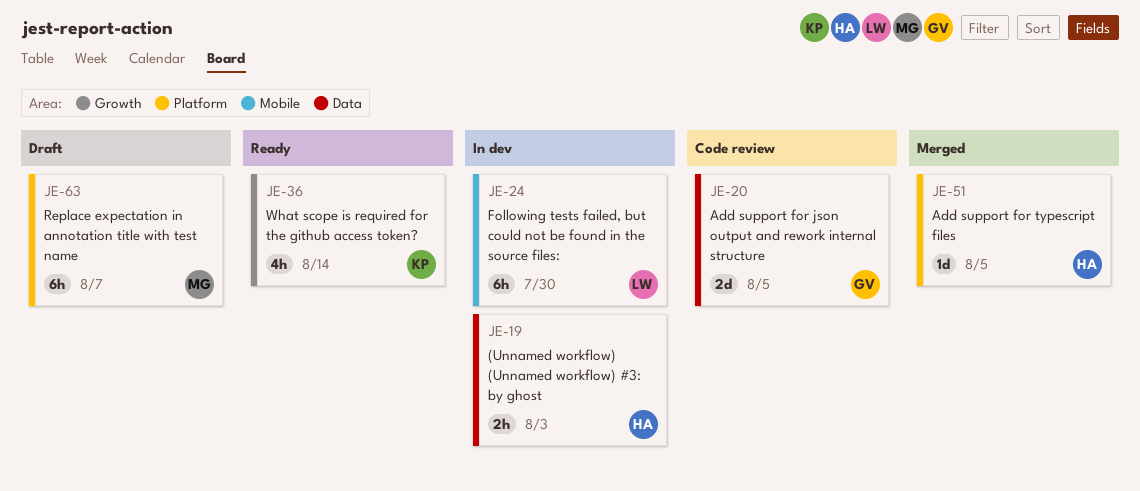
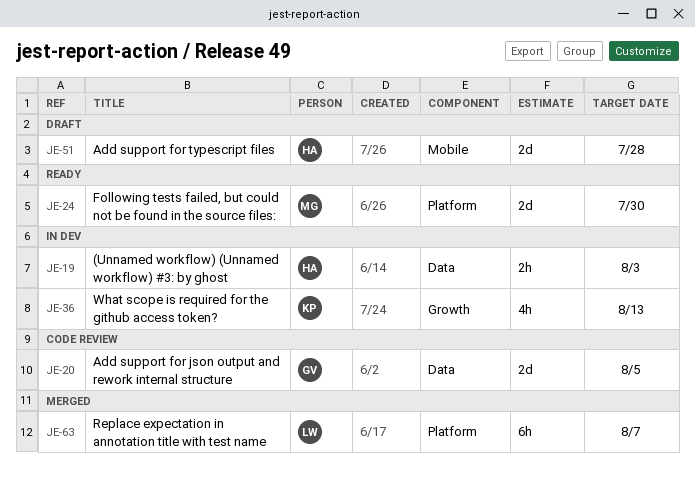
JE-24, status: In dev -> Ready
JE-24, owner: LW -> MG
JE-24, label: Mobile -> Platform
JE-24, estimate: 6h -> 2d
JE-36, status: Ready -> In dev
JE-36, due: Aug 14 -> Aug 13
JE-51, status: Merged -> Draft
JE-51, label: Platform -> Mobile
JE-51, estimate: 1d -> 2d
JE-51, due: Aug 5 -> Jul 28
JE-63, status: Draft -> Merged
JE-63, owner: MG -> LW

